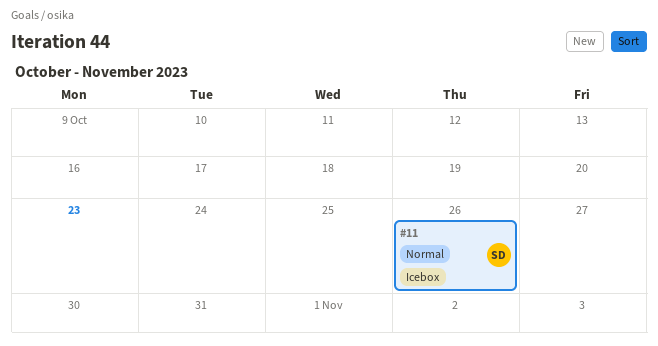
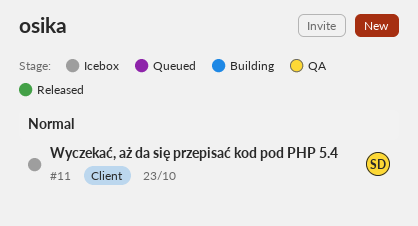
#11, due: Oct 26 -> Oct 23

